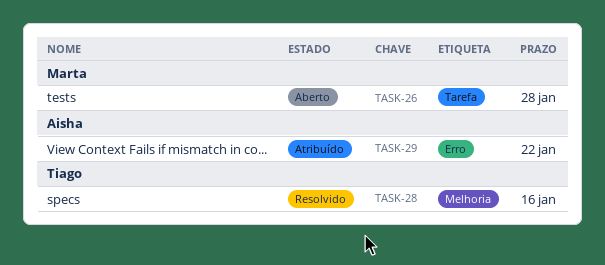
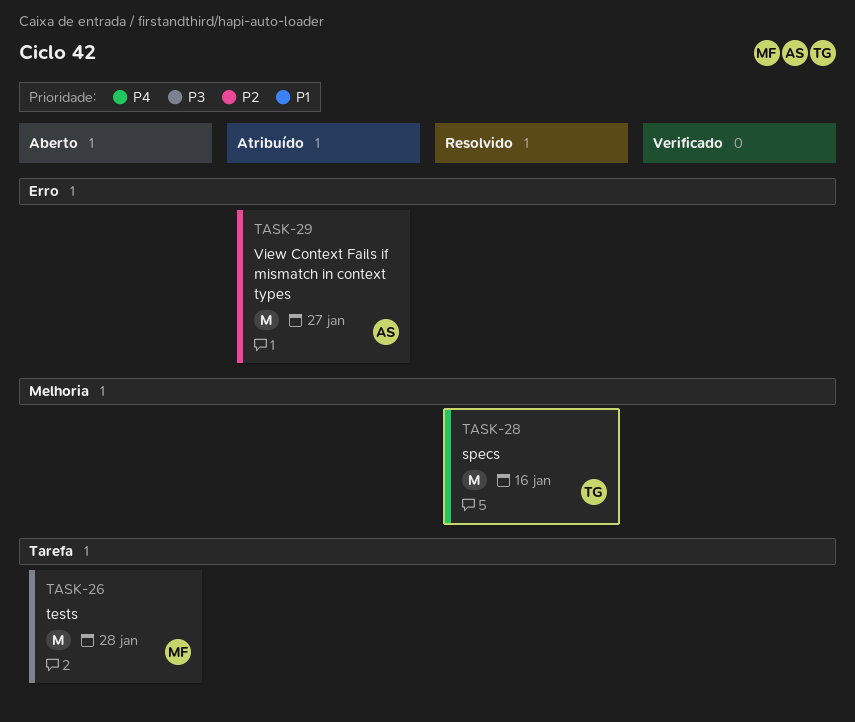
TASK-29, due: Jan 22 -> Jan 27

